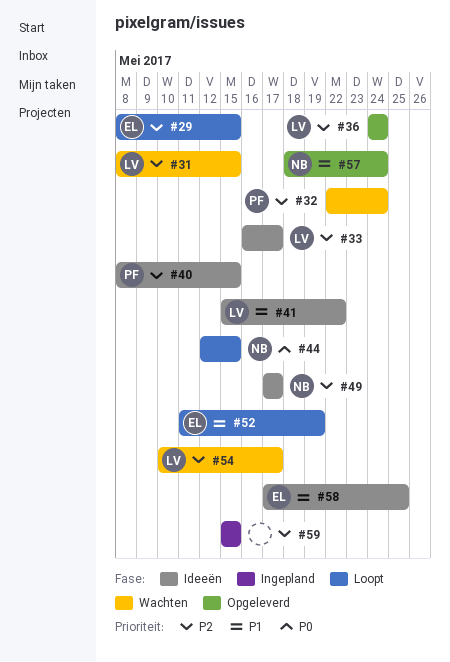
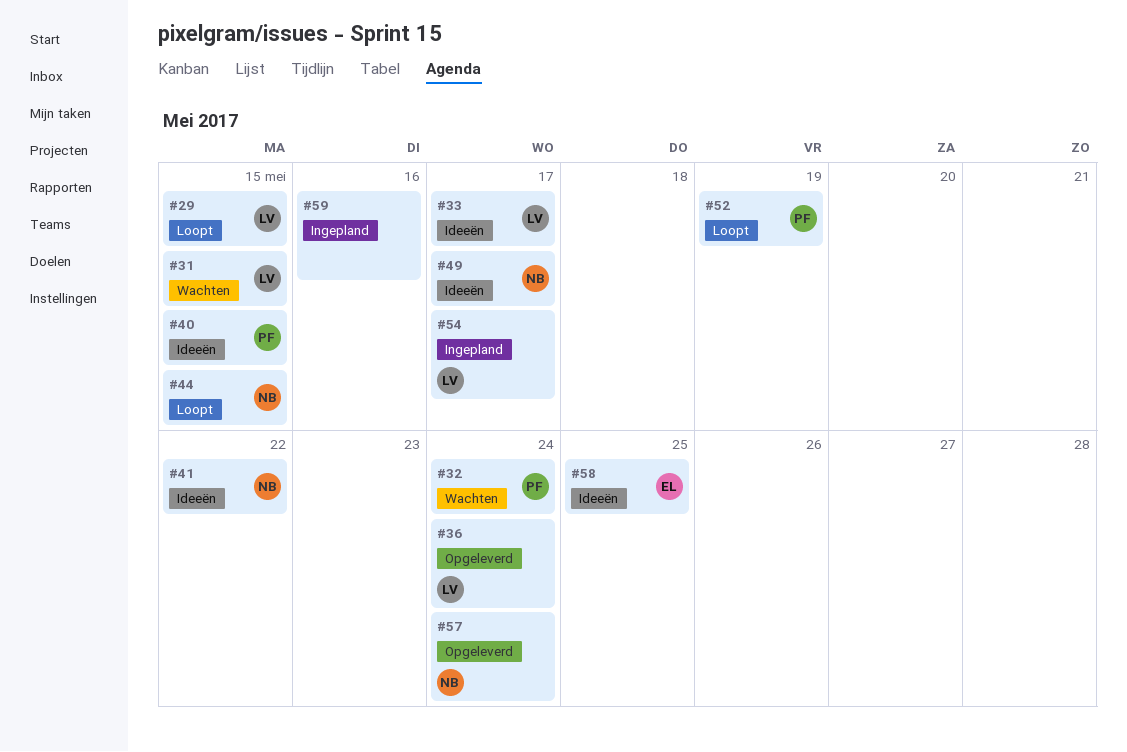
#29, owner: EL -> LV
#41, owner: LV -> NB
#52, owner: EL -> PF
#54, status: Wachten -> Ingepland
#59, due: May 15 -> May 16

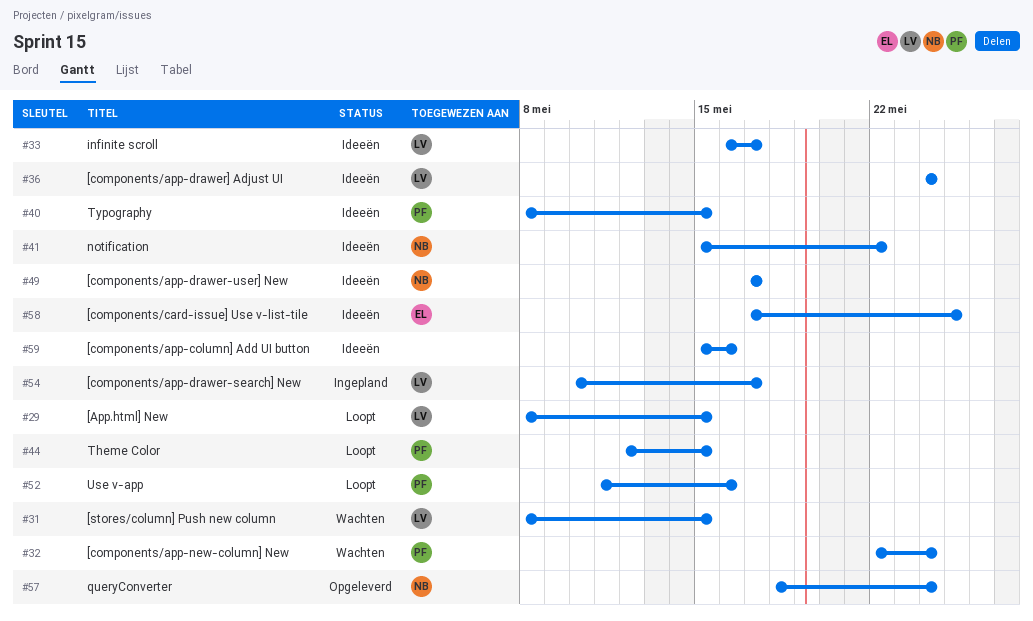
#36, status: Opgeleverd -> Ideeën
#44, owner: NB -> PF
#52, due: May 19 -> May 16
#59, status: Ingepland -> Ideeën

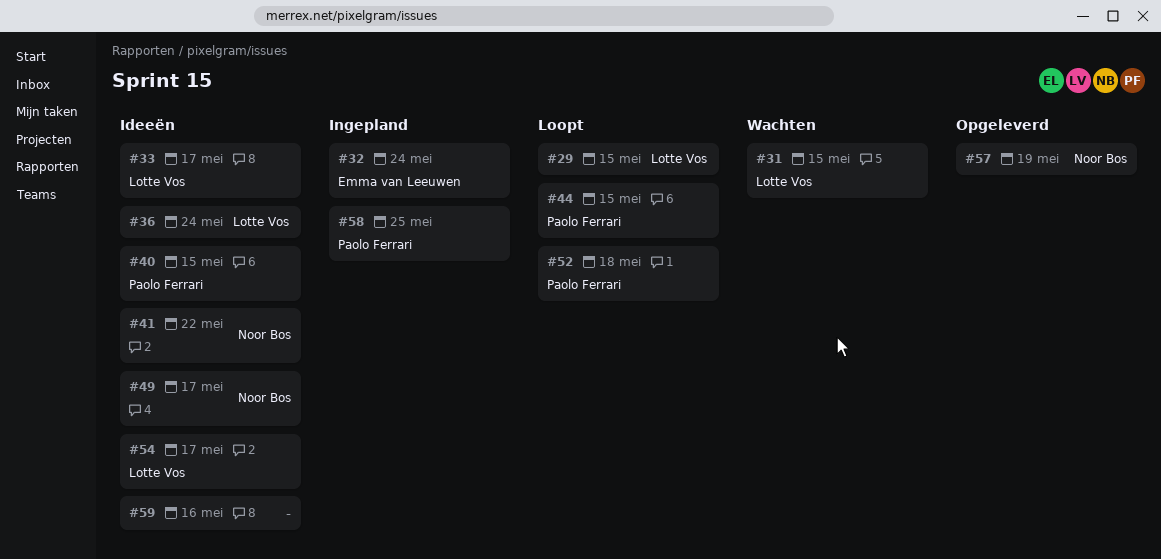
#32, status: Wachten -> Ingepland
#32, owner: Paolo Ferrari -> Emma van Leeuwen
#52, due: May 16 -> May 18
#54, status: Ingepland -> Ideeën
#57, due: May 24 -> May 19
#58, status: Ideeën -> Ingepland
#58, owner: Emma van Leeuwen -> Paolo Ferrari

